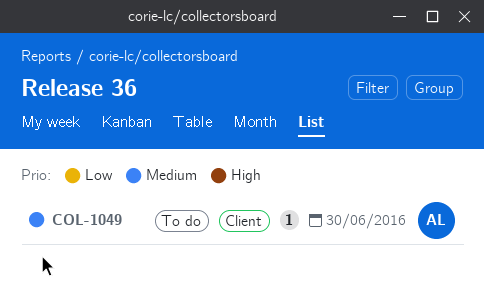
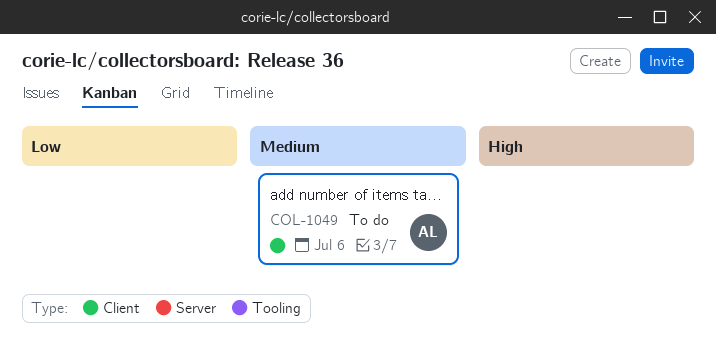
COL-1049, due: Jun 30 -> Jul 6

